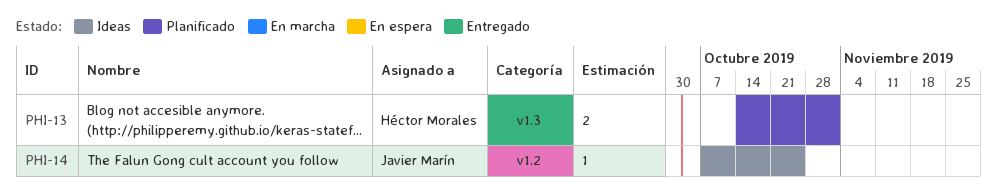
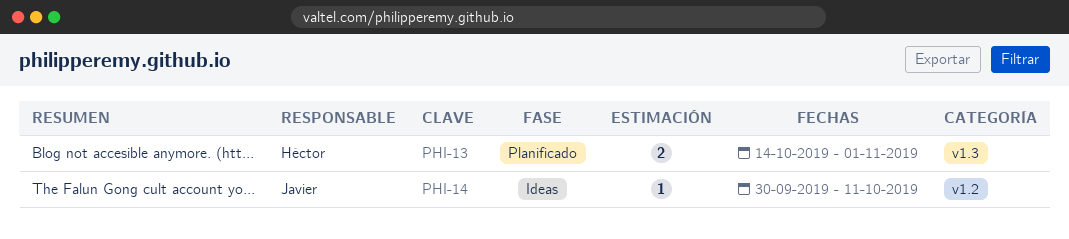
PHI-14, start: Oct 7 -> Sep 30
PHI-14, due: Oct 25 -> Oct 11

